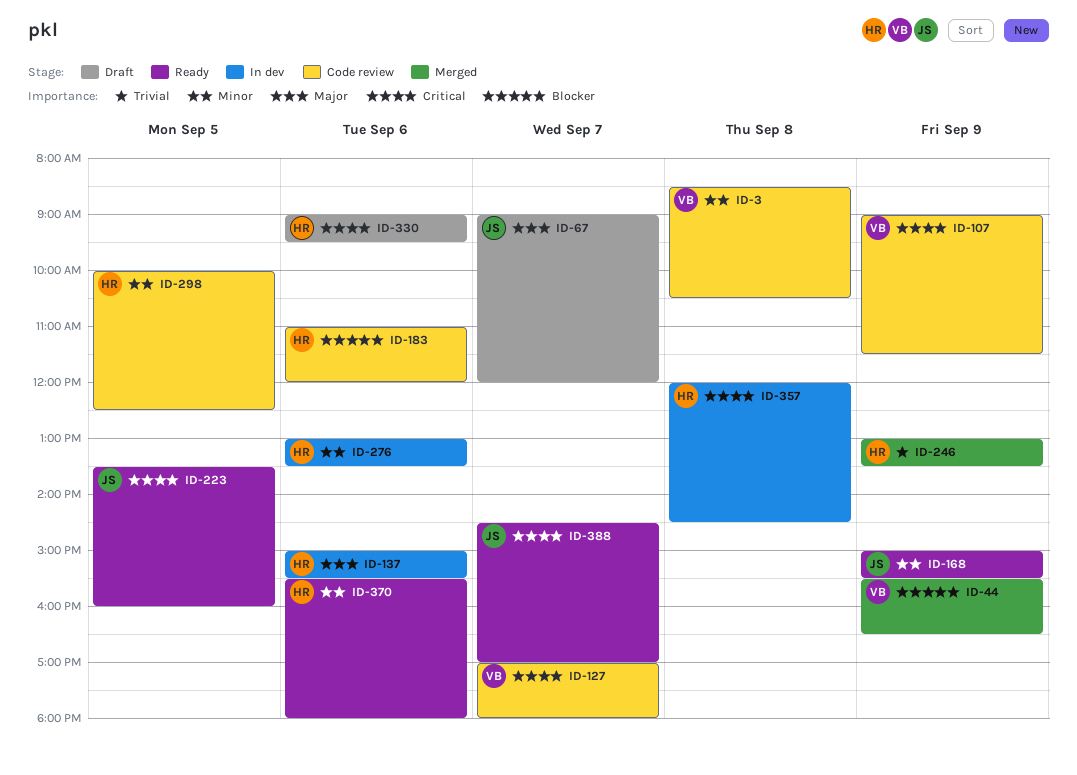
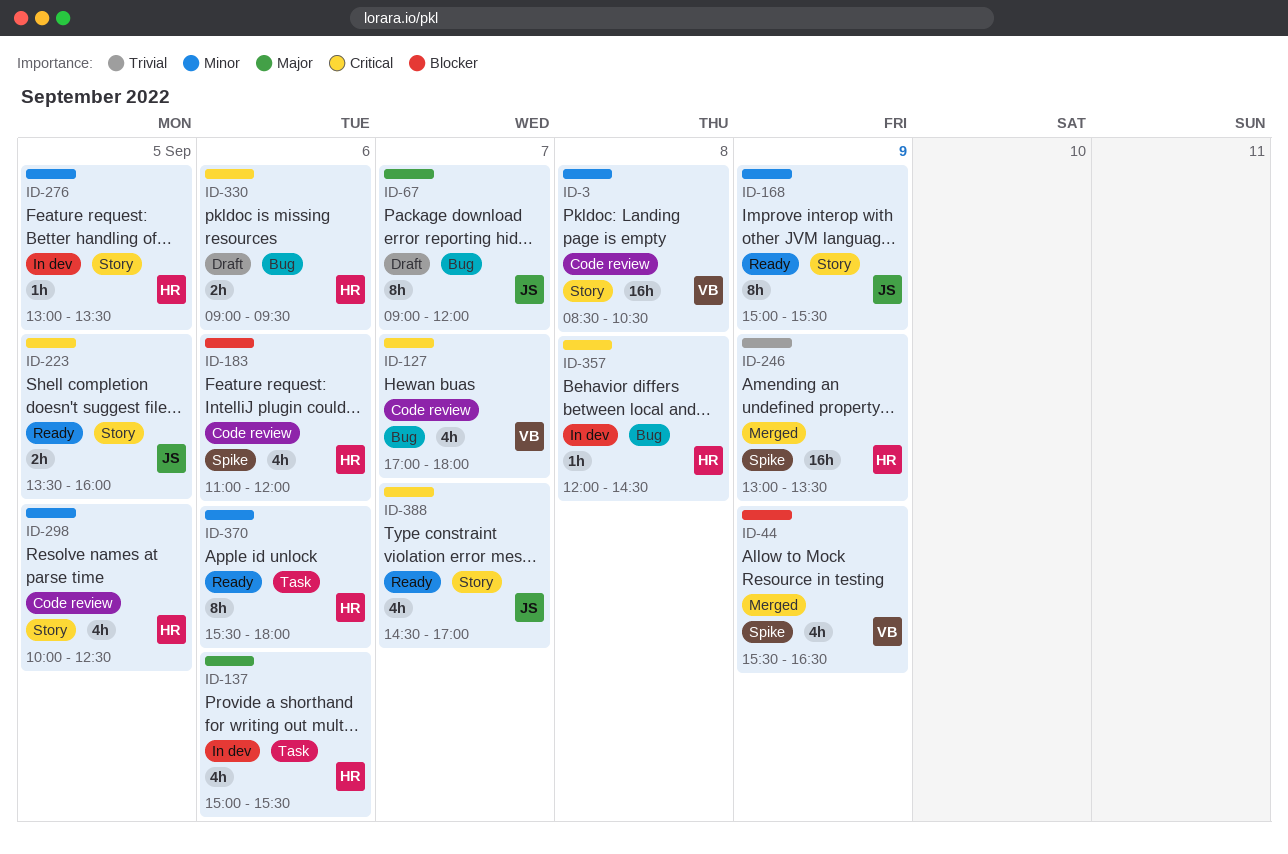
ID-107: present -> none
ID-276, day: Sep 6 -> Sep 5

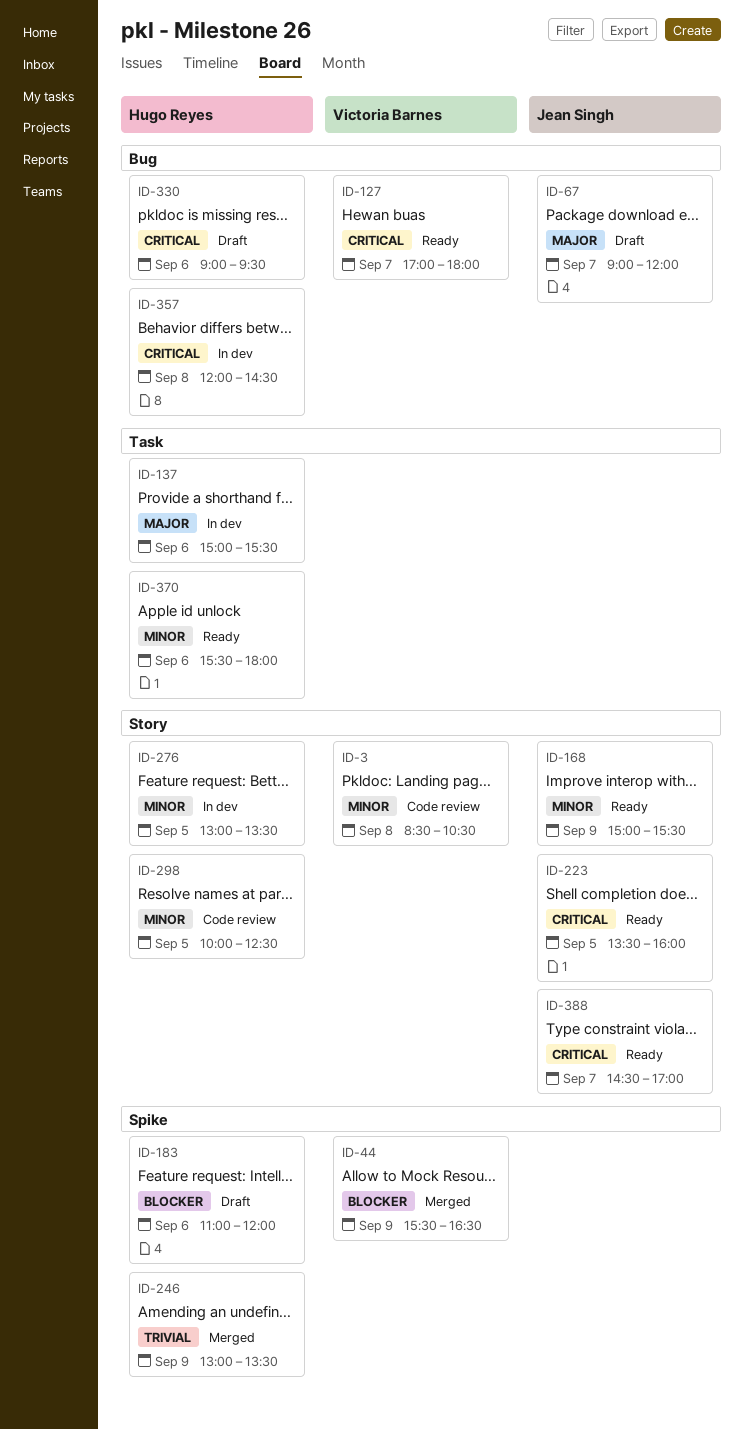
ID-127, status: Code review -> Ready
ID-183, status: Code review -> Draft

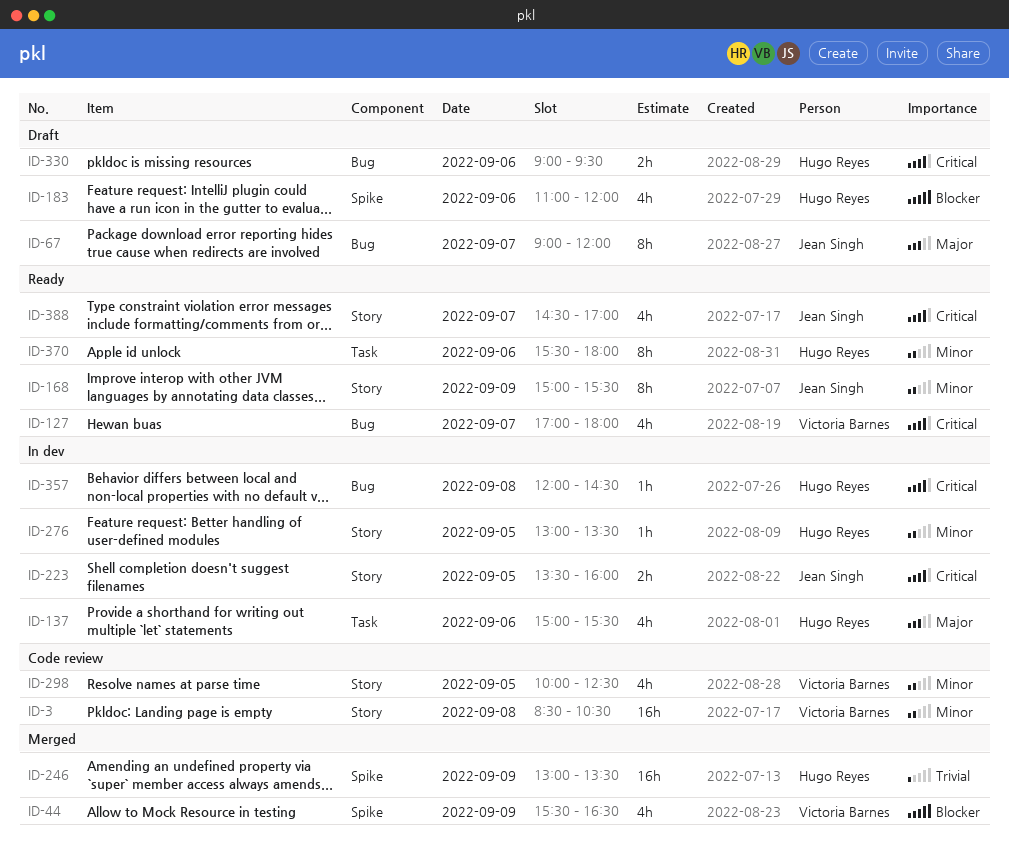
ID-223, status: Ready -> In dev
ID-298, owner: Hugo Reyes -> Victoria Barnes

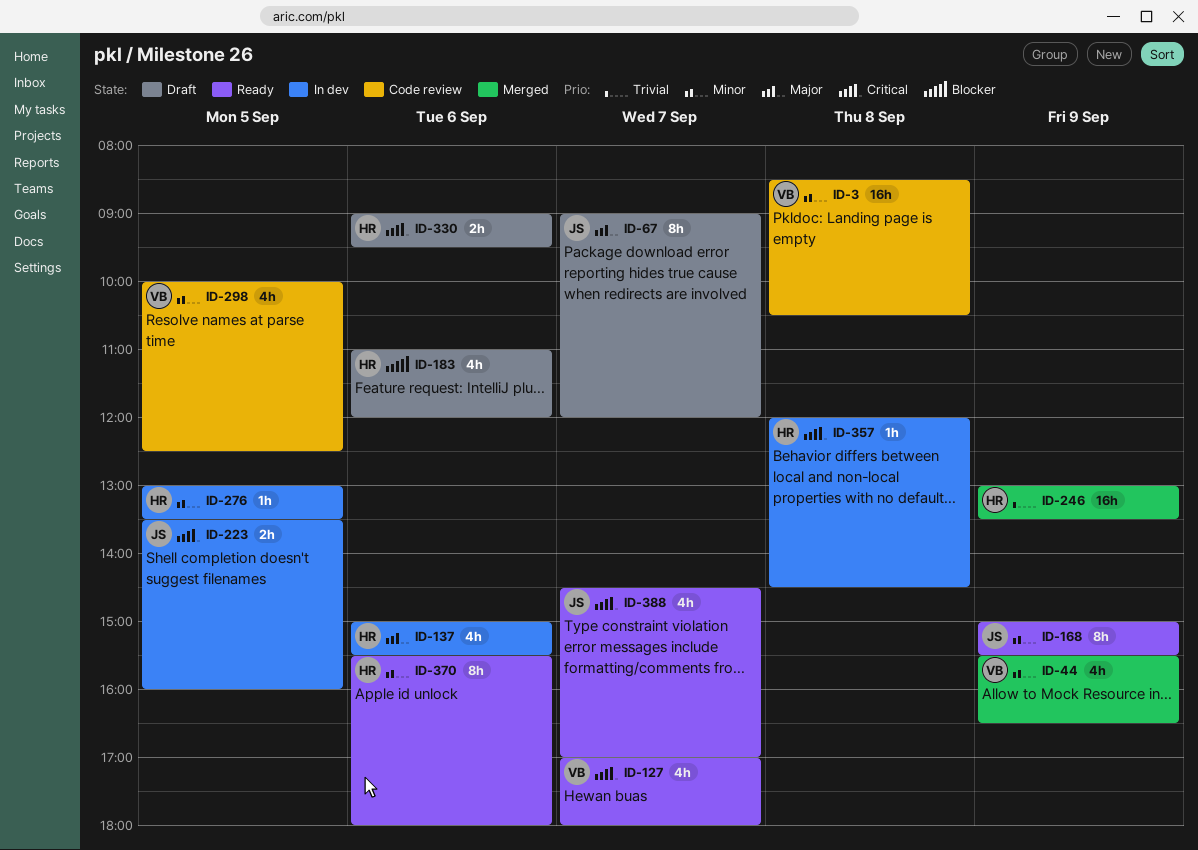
ID-44, priority: Blocker -> Minor

